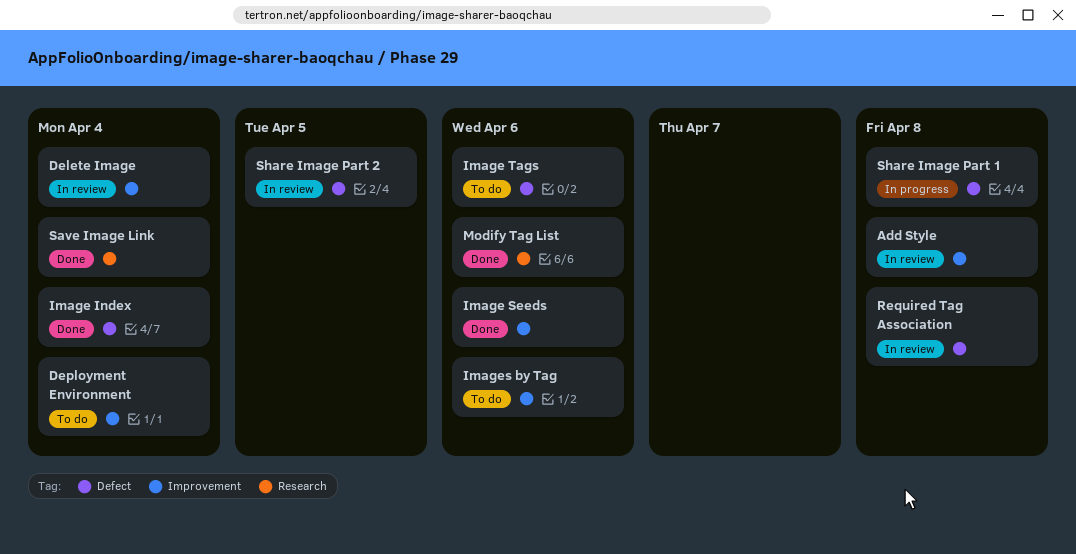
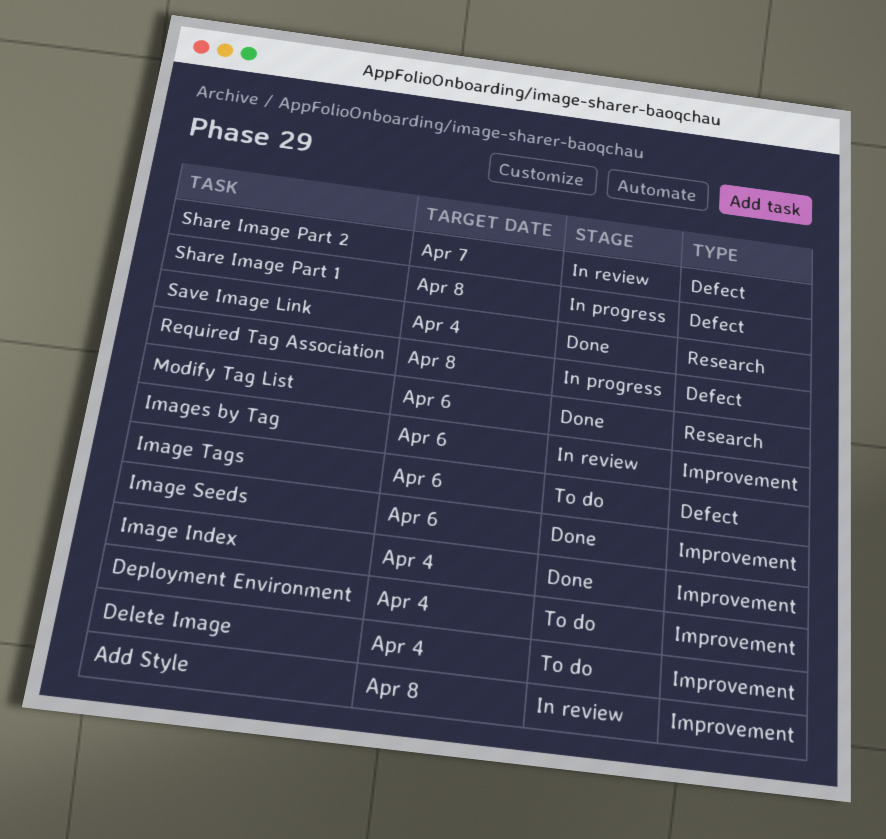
Delete Image, status: In review -> To do
Image Index, label: Defect -> Improvement
Images by Tag, status: To do -> In review
Required Tag Association, status: In review -> In progress
Share Image Part 2, due: Apr 5 -> Apr 7

